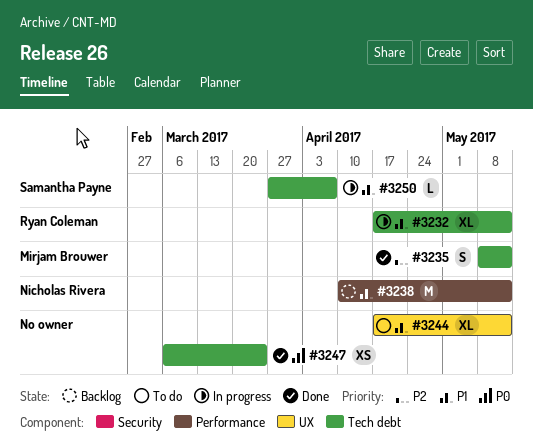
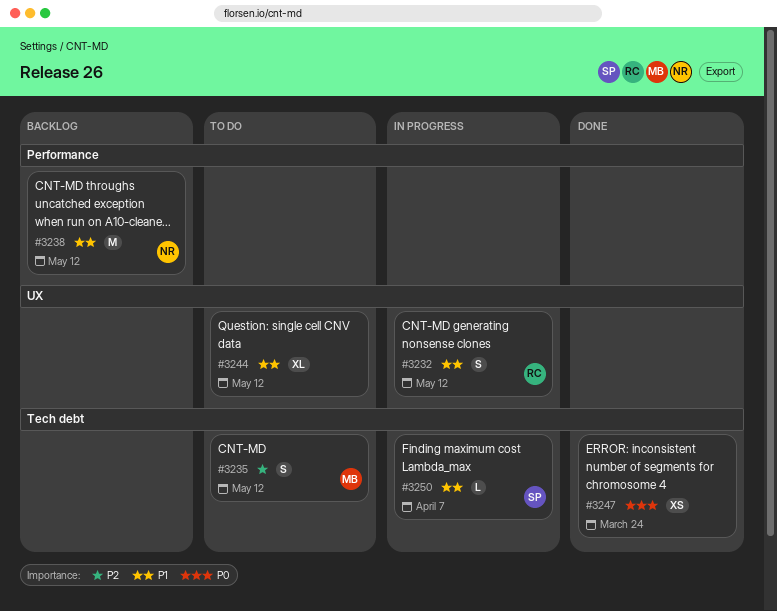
#3232, label: Tech debt -> UX
#3232, estimate: XL -> S
#3235, status: Done -> To do

